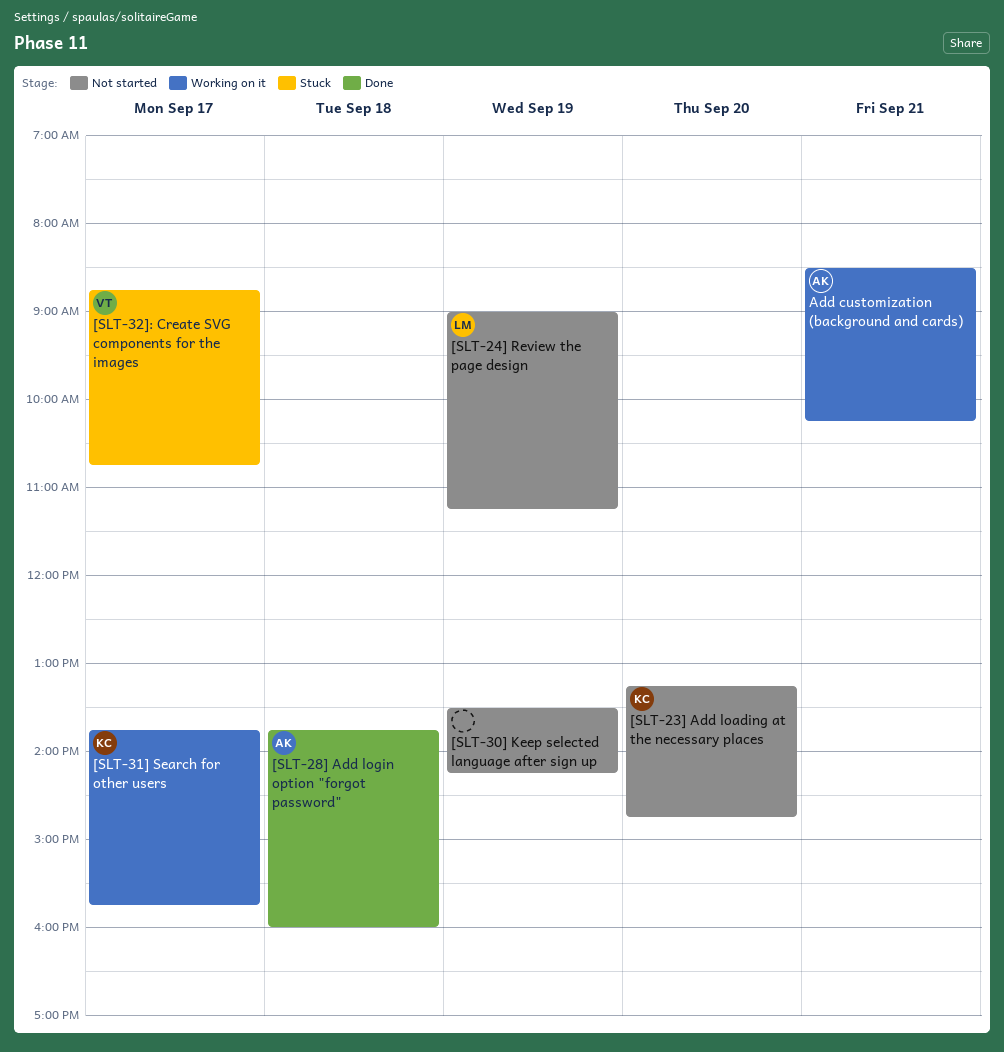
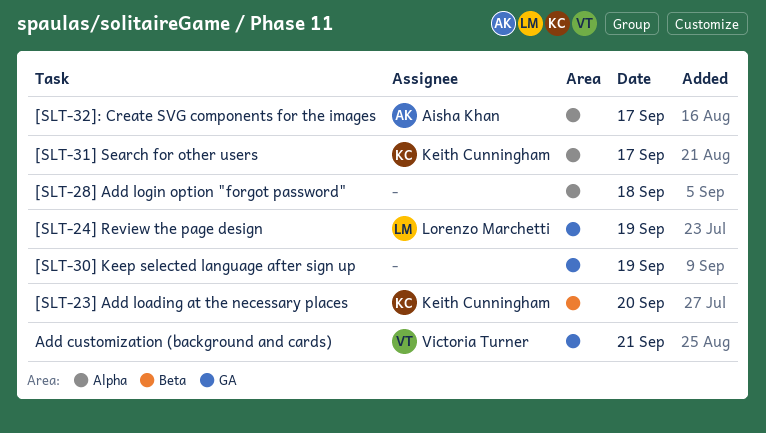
[SLT-28] Add login option "forgot password", owner: Aisha Khan -> none
[SLT-32]: Create SVG components for the images, owner: Victoria Turner -> Aisha Khan
Add customization (background and cards), owner: Aisha Khan -> Victoria Turner

